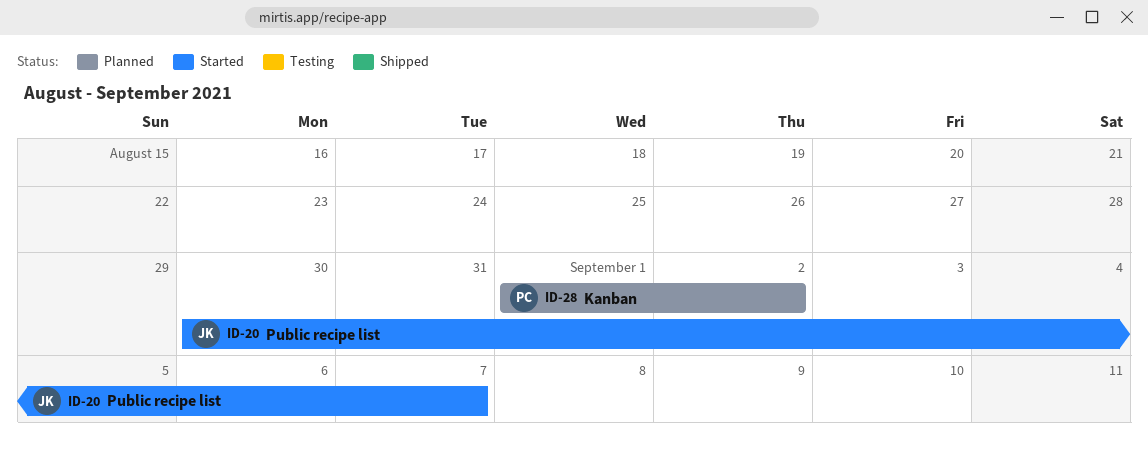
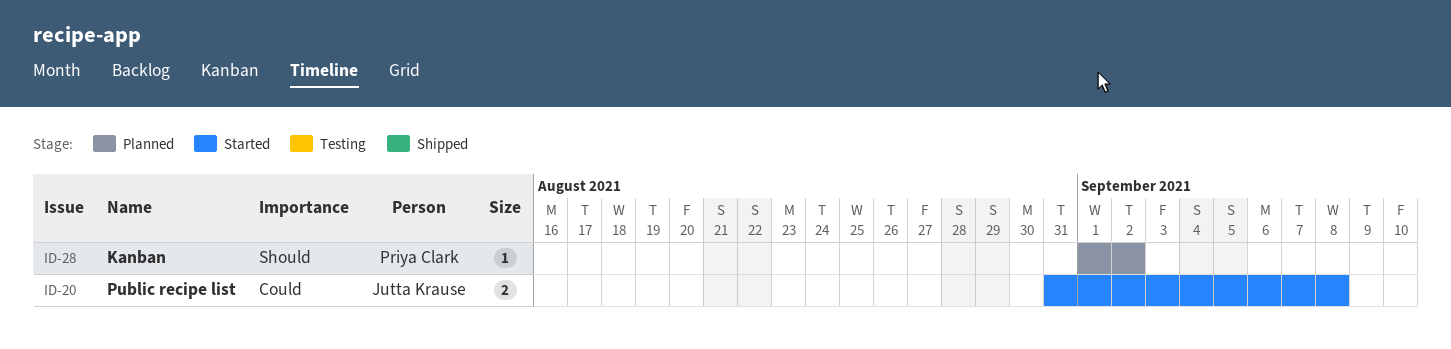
ID-20, start: Aug 30 -> Aug 31
ID-20, due: Sep 7 -> Sep 8

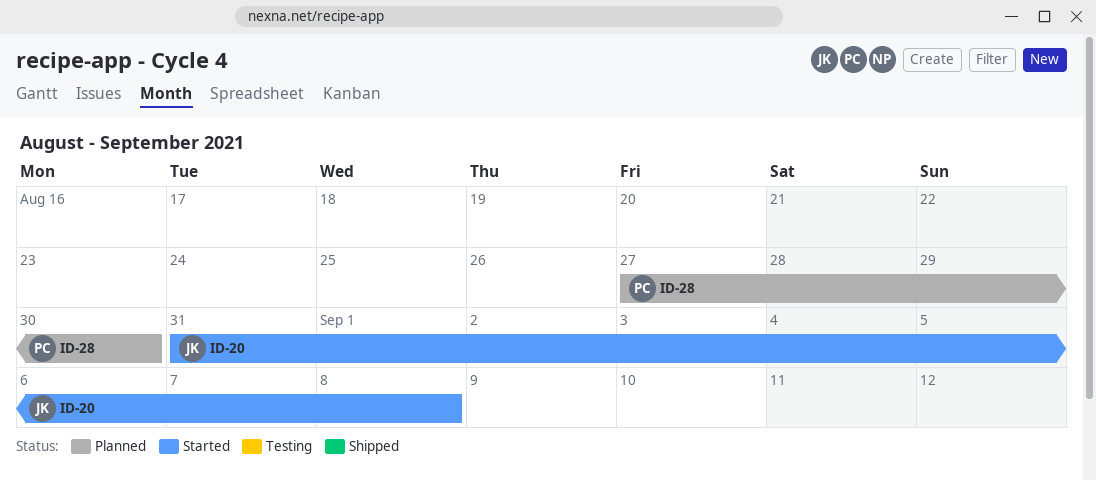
ID-28, start: Sep 1 -> Aug 27
ID-28, due: Sep 2 -> Aug 30

